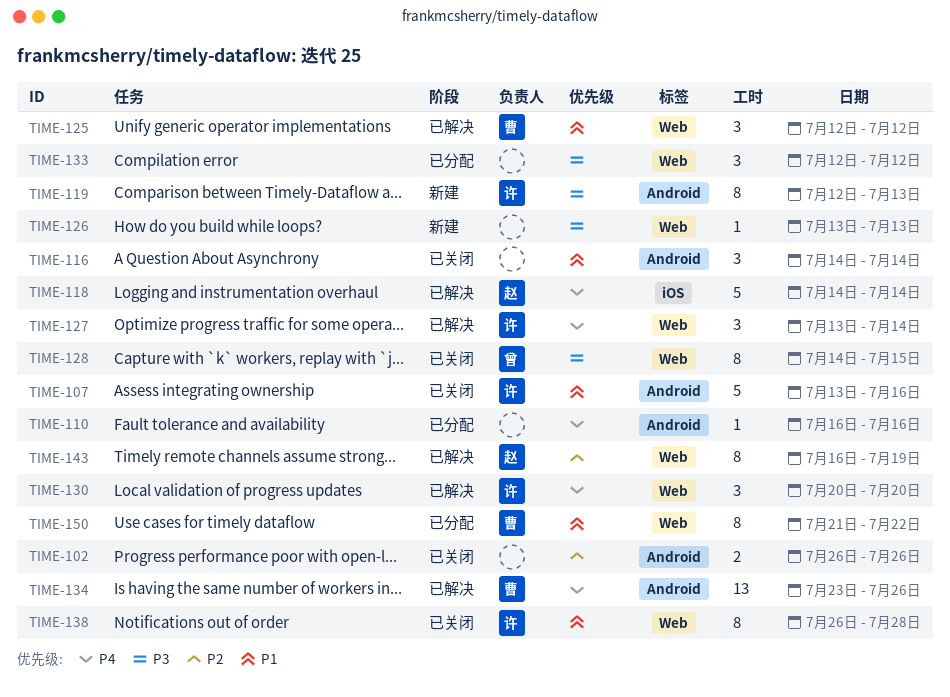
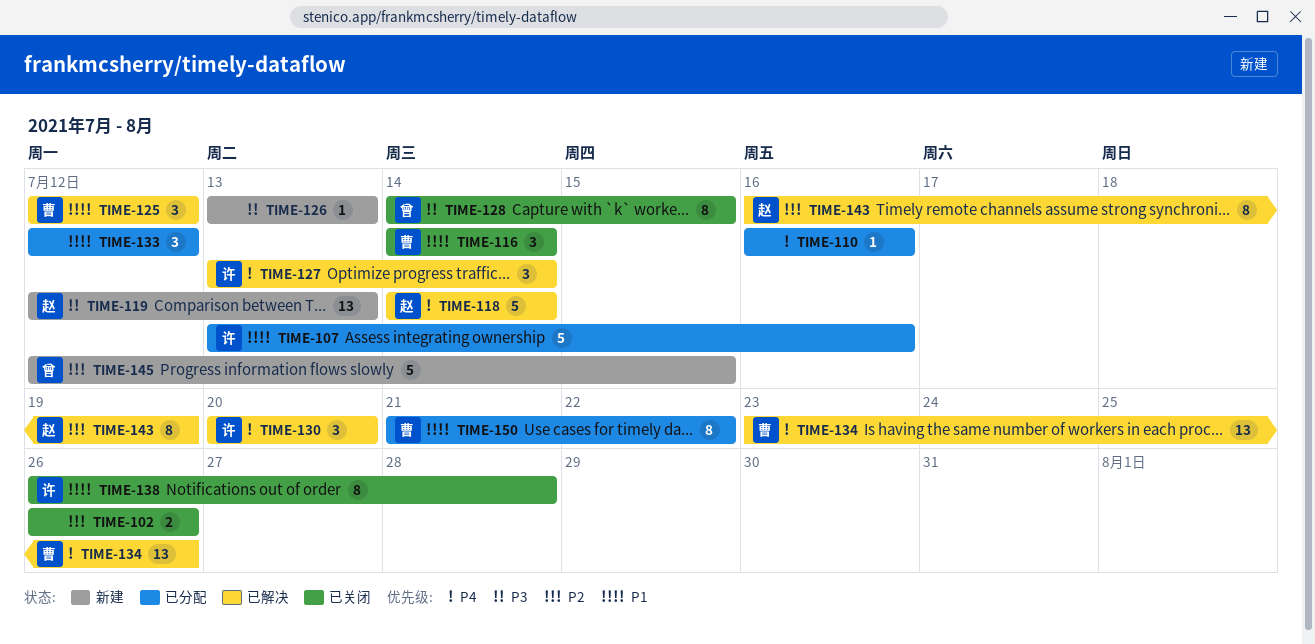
TIME-107, status: 已关闭 -> 已分配
TIME-116, owner: none -> 曹
TIME-119, owner: 许 -> 赵
TIME-119, estimate: 8 -> 13
TIME-133, priority: P3 -> P1
TIME-145: none -> present

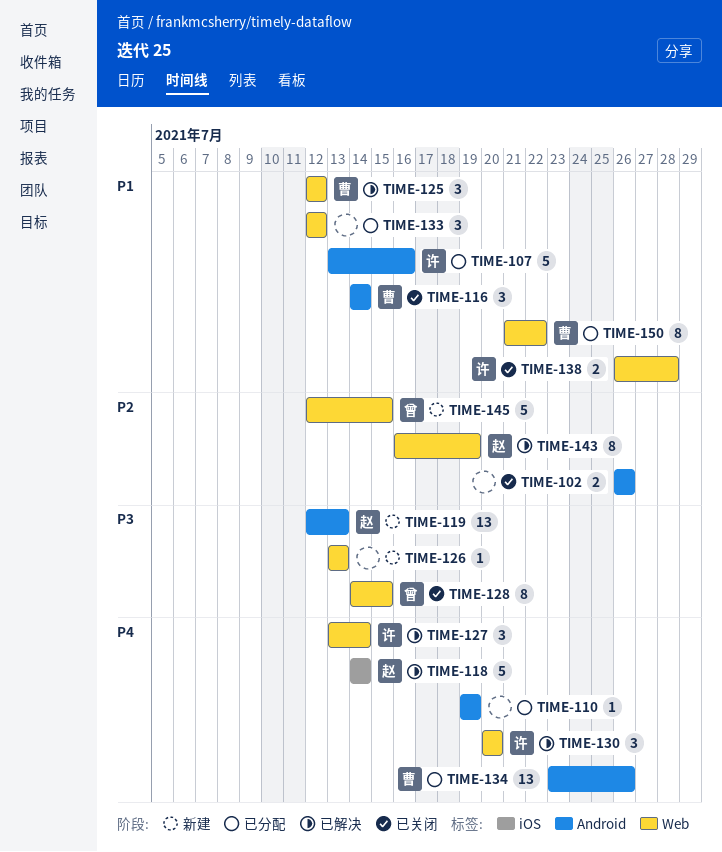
TIME-110, start: Jul 16 -> Jul 19
TIME-110, due: Jul 16 -> Jul 19
TIME-134, status: 已解决 -> 已分配
TIME-138, estimate: 8 -> 2

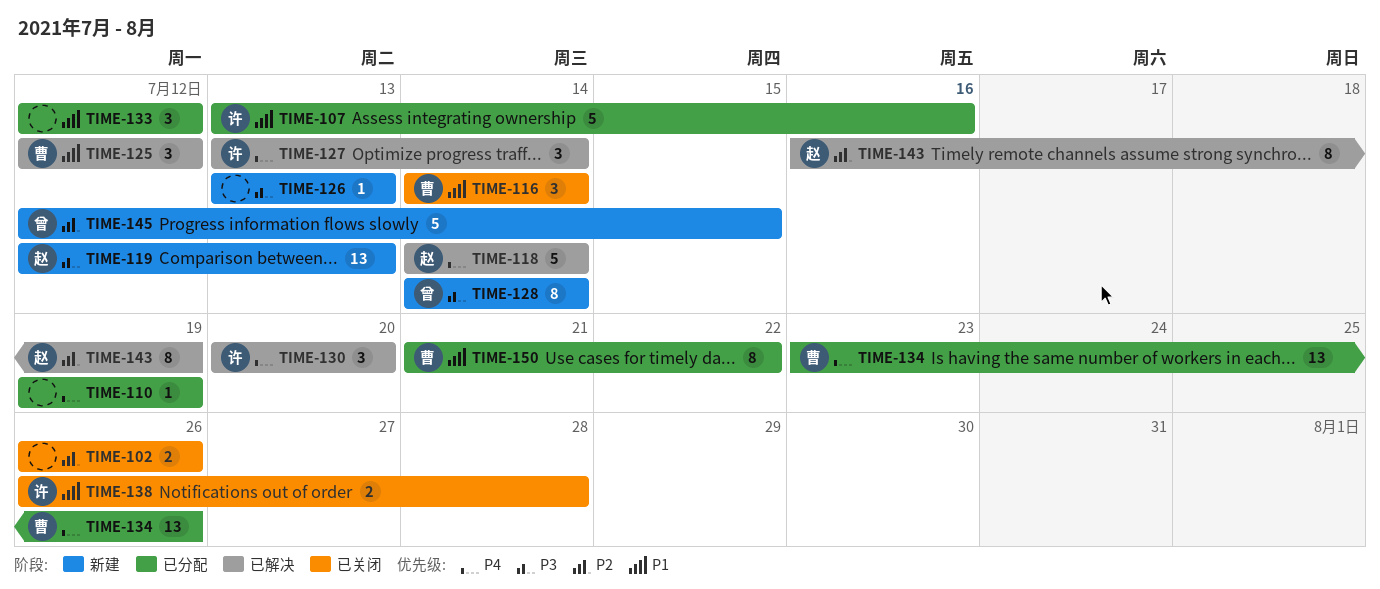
TIME-128, status: 已关闭 -> 新建
TIME-128, due: Jul 15 -> Jul 14

